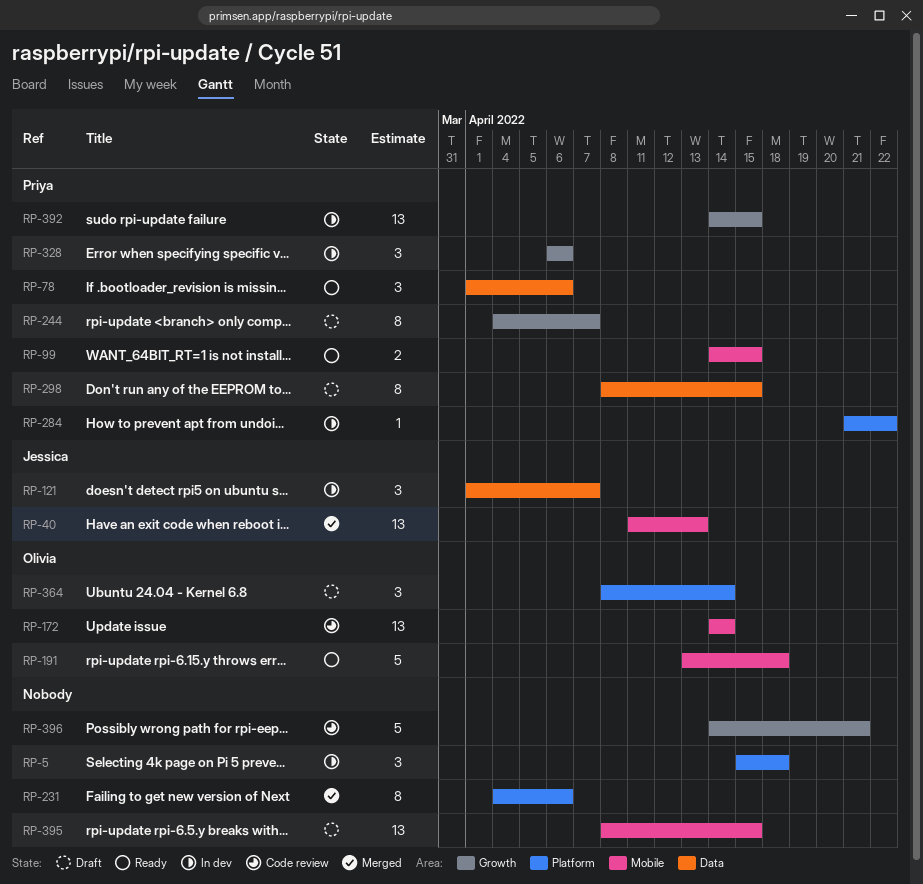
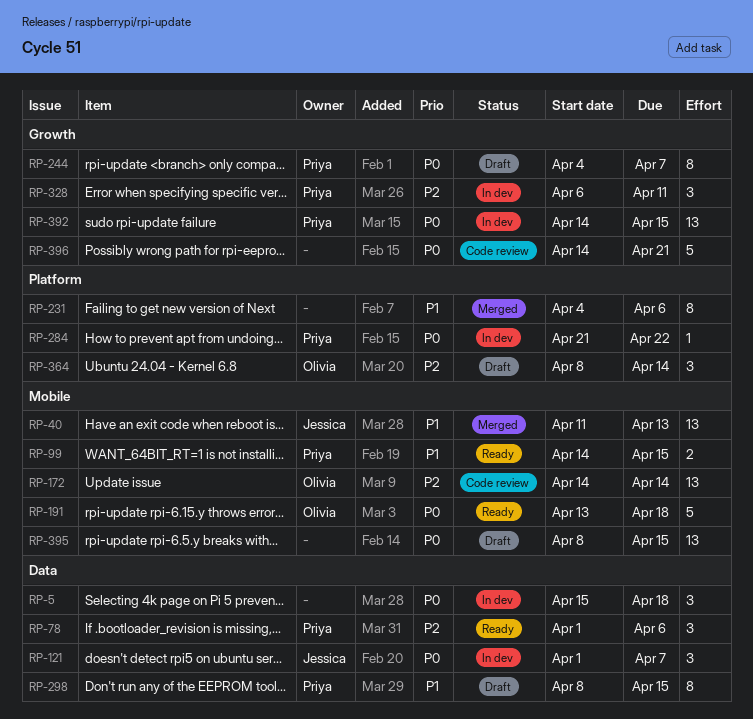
RP-5, label: Platform -> Data
RP-328, due: Apr 6 -> Apr 11

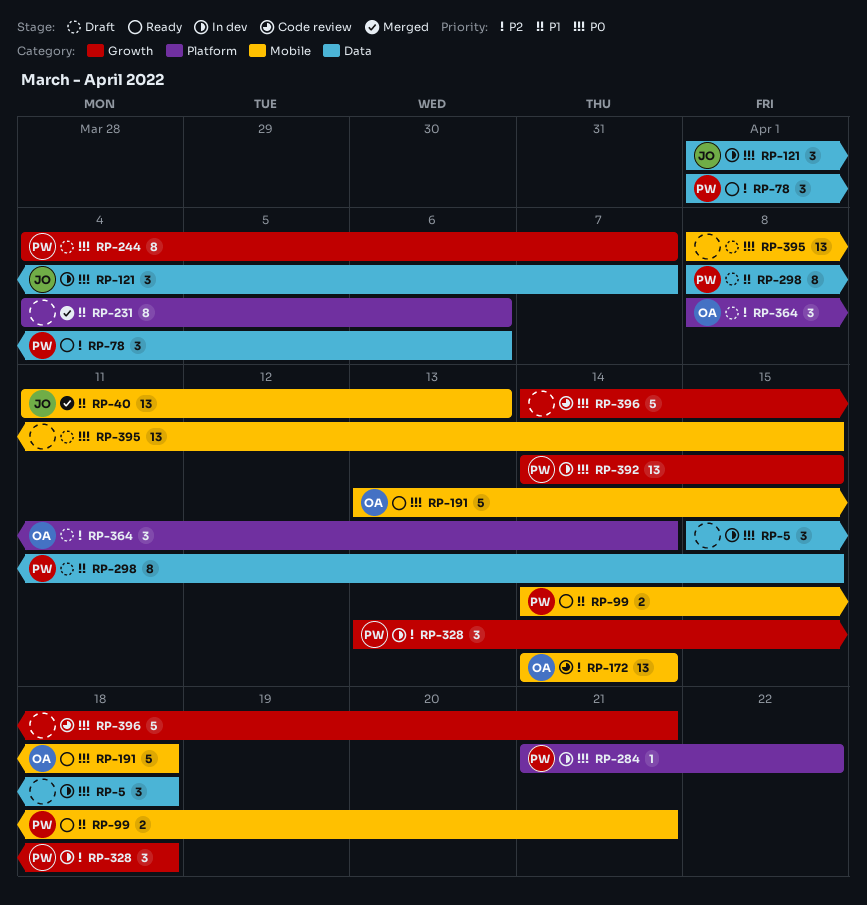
RP-99, due: Apr 15 -> Apr 21
RP-328, start: Apr 6 -> Apr 13
RP-328, due: Apr 11 -> Apr 18

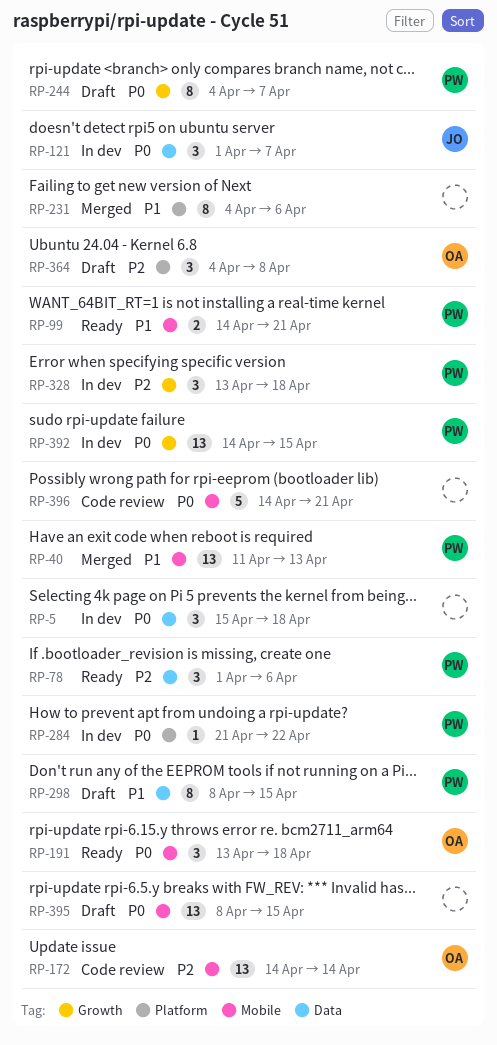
RP-40, owner: JO -> PW
RP-191, estimate: 5 -> 3
RP-364, start: Apr 8 -> Apr 4
RP-364, due: Apr 14 -> Apr 8
RP-396, label: Growth -> Mobile

